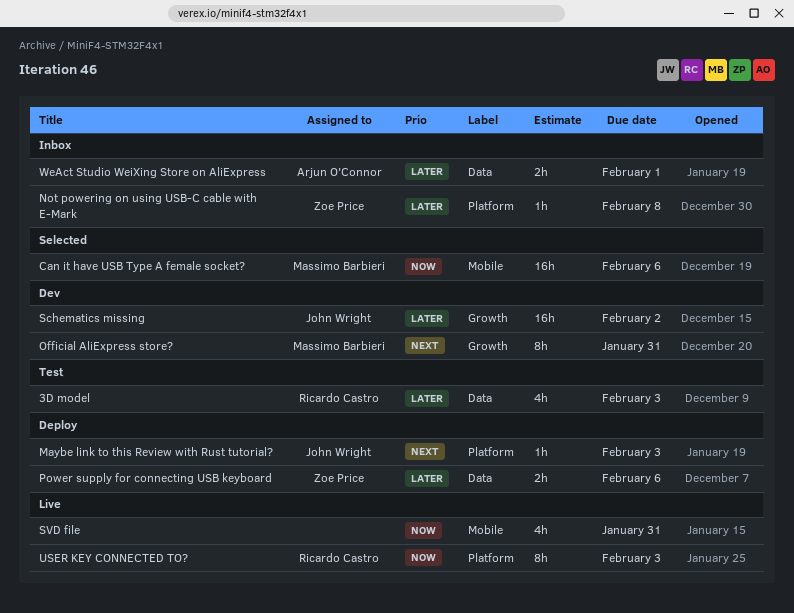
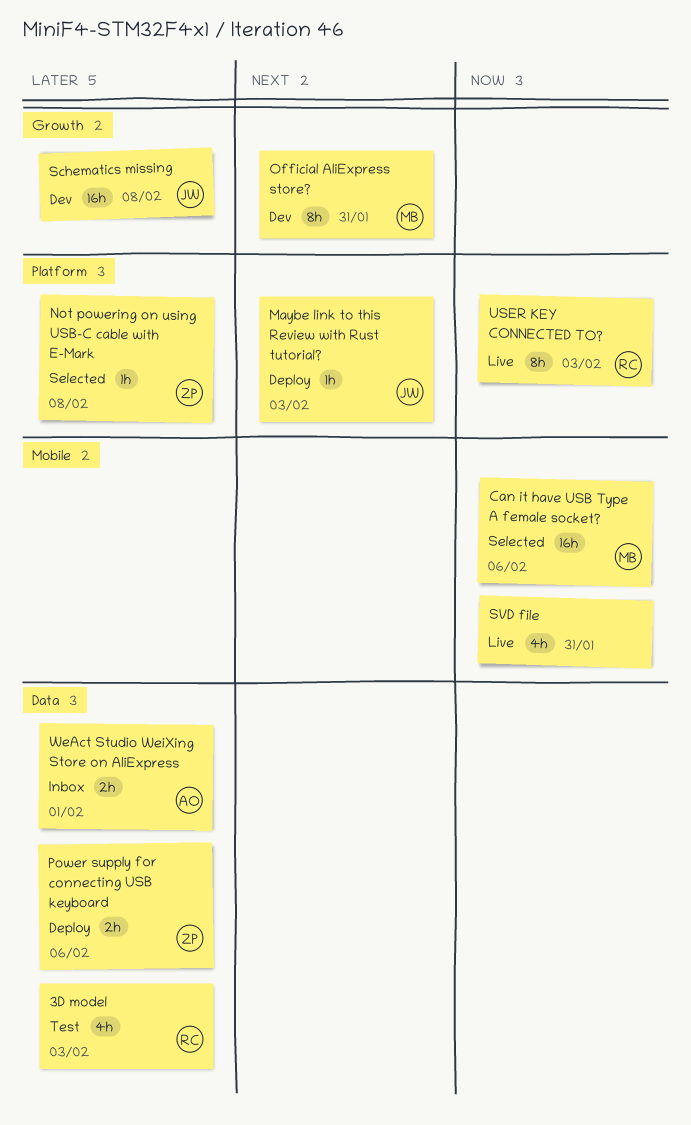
Not powering on using USB-C cable with E-Mark, status: Inbox -> Selected
Schematics missing, due: Feb 2 -> Feb 8

